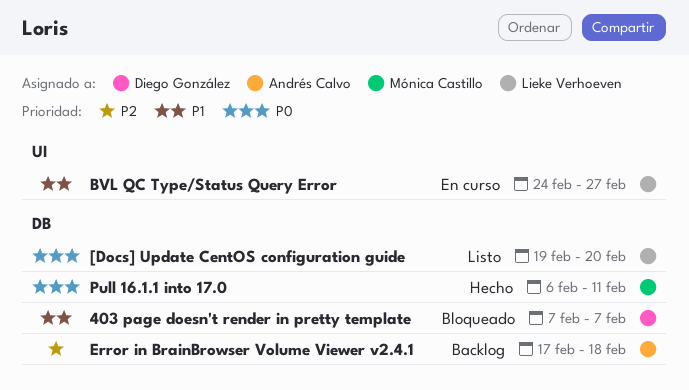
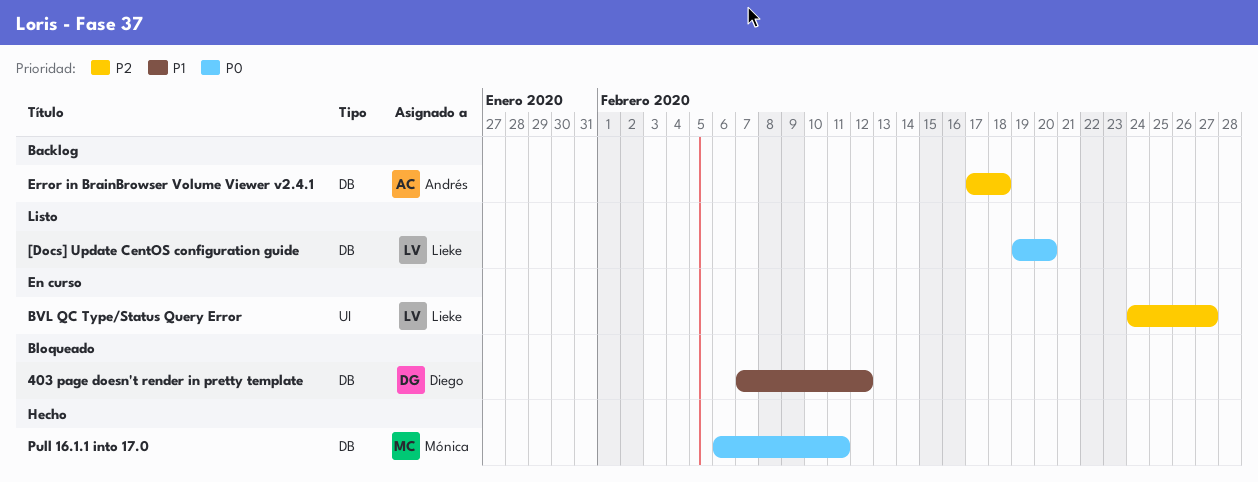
403 page doesn't render in pretty template, due: Feb 7 -> Feb 12
BVL QC Type/Status Query Error, priority: P1 -> P2

